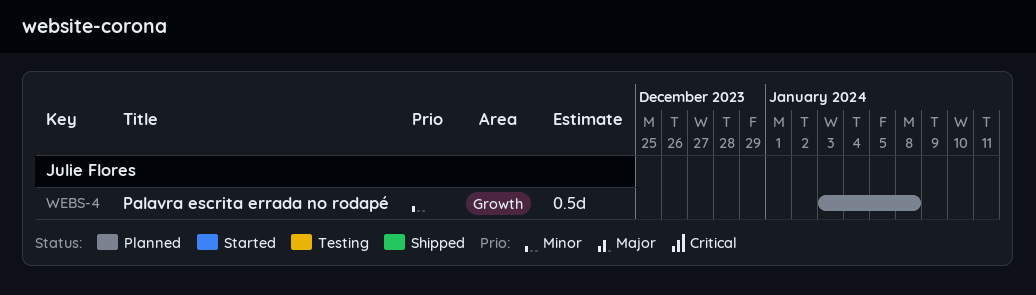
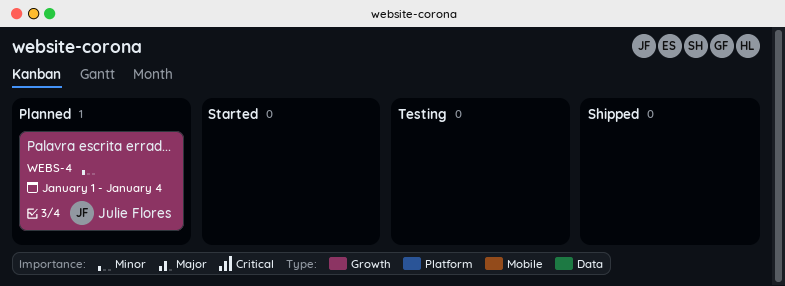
WEBS-4, start: Jan 3 -> Jan 1
WEBS-4, due: Jan 8 -> Jan 4

